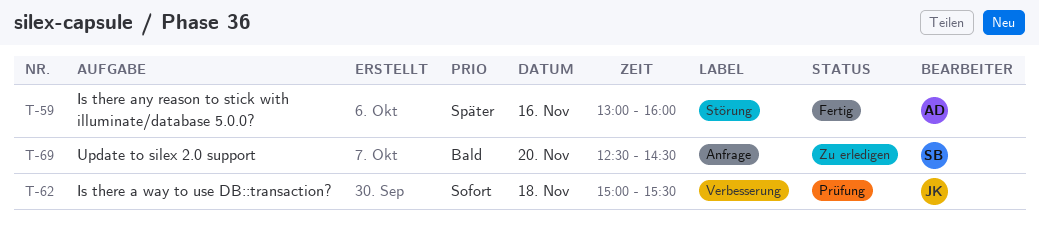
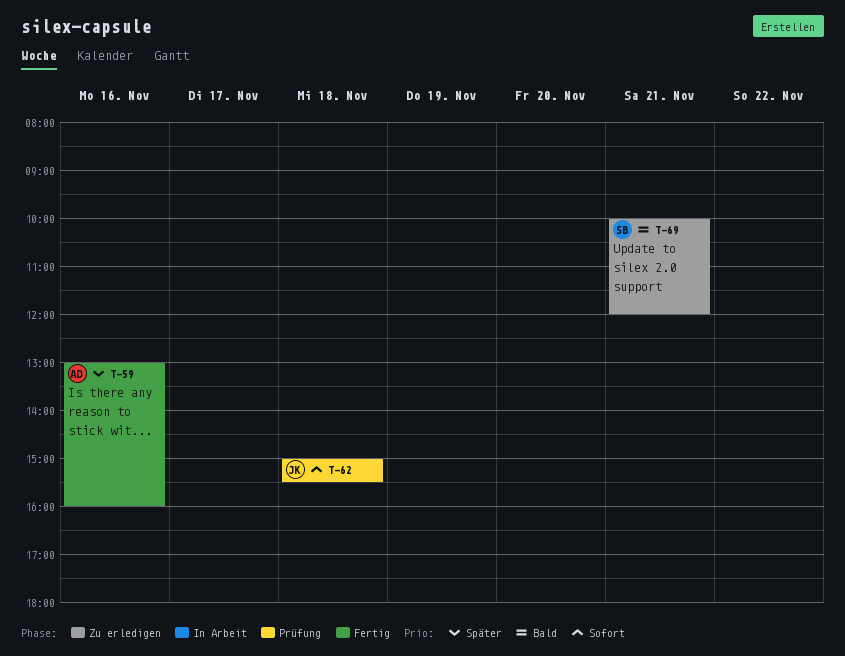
T-69, day: Nov 20 -> Nov 21
T-69, begins: 12:30 -> 10:00
T-69, ends: 14:30 -> 12:00

